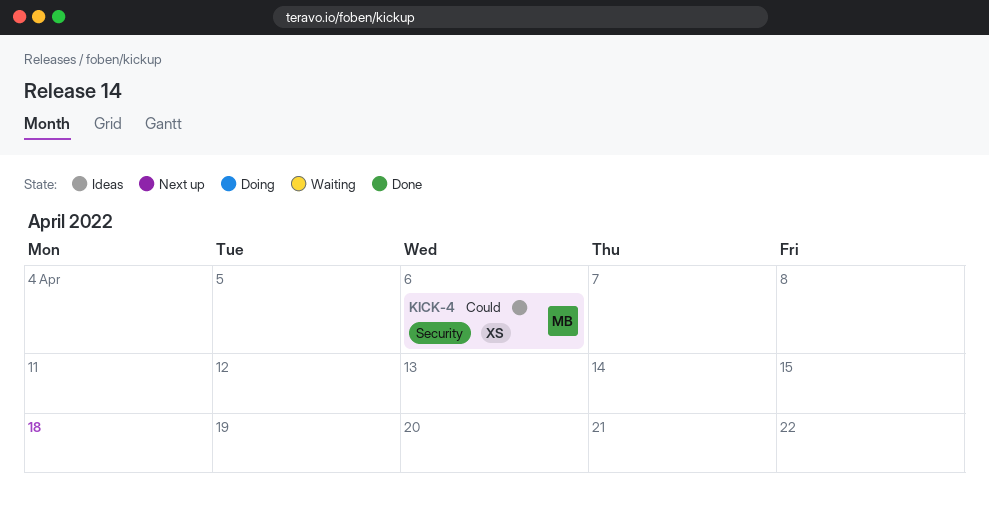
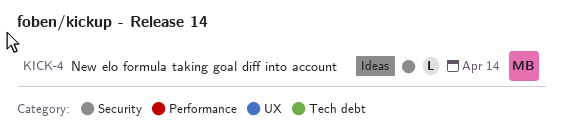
KICK-4, estimate: XS -> L
KICK-4, due: Apr 6 -> Apr 14

